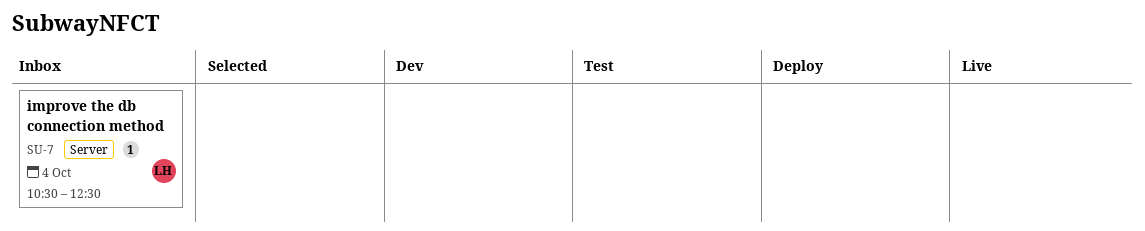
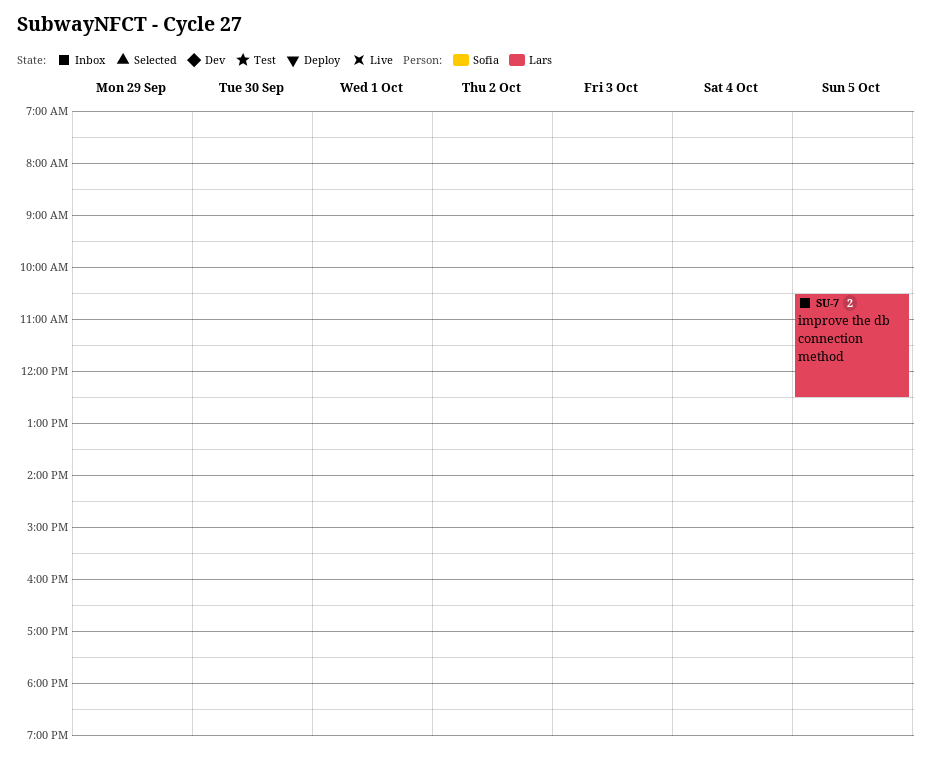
SU-7, estimate: 1 -> 2
SU-7, day: Oct 4 -> Oct 5

